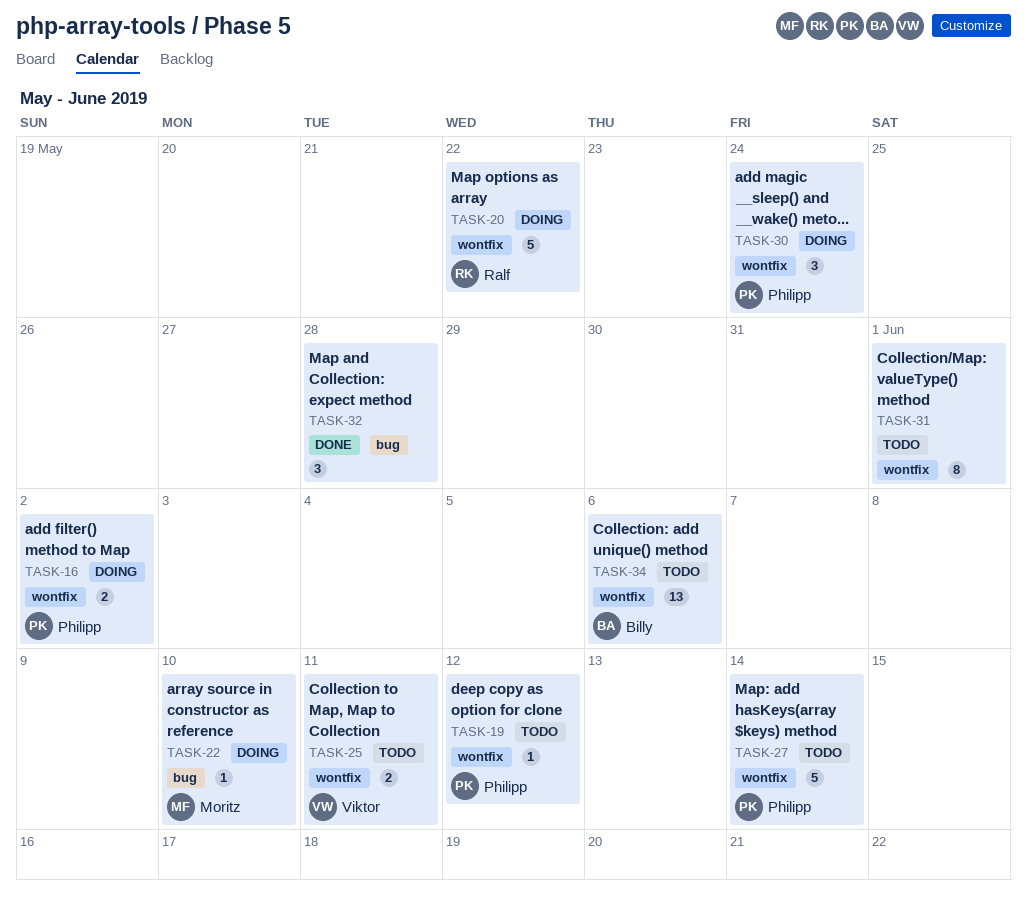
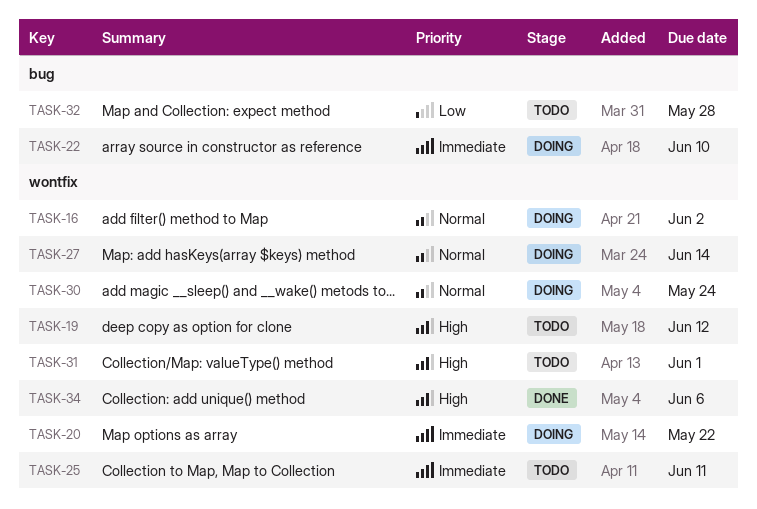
TASK-27, status: Todo -> Doing
TASK-32, status: Done -> Todo
TASK-34, status: Todo -> Done

